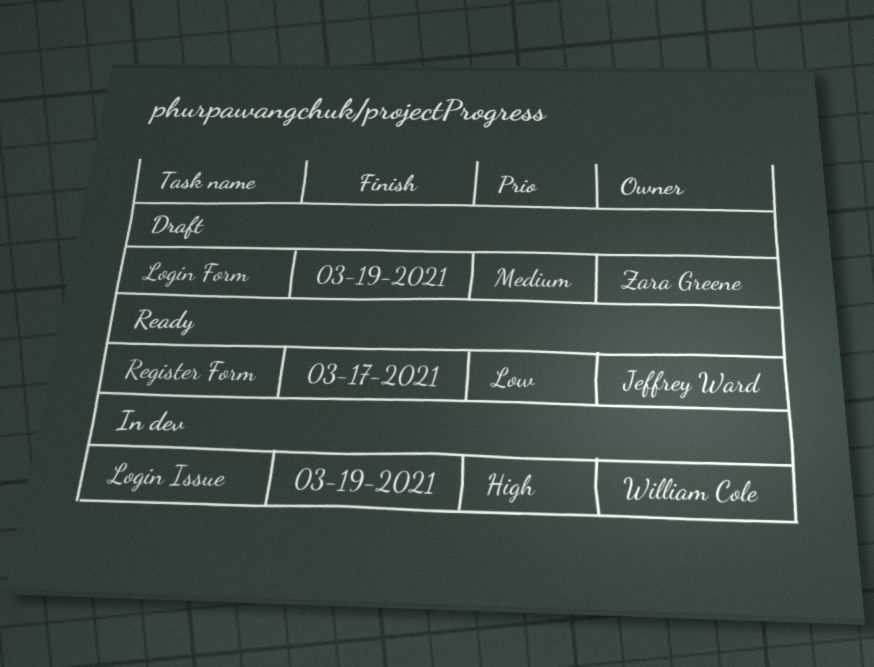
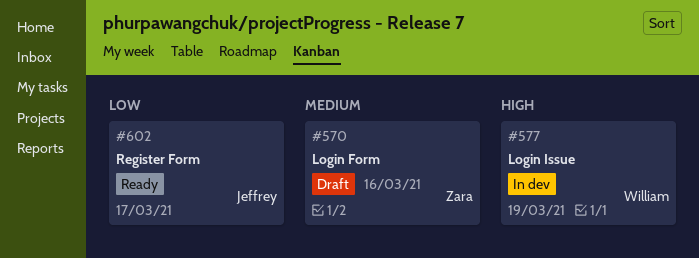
Login Form, due: Mar 19 -> Mar 16

